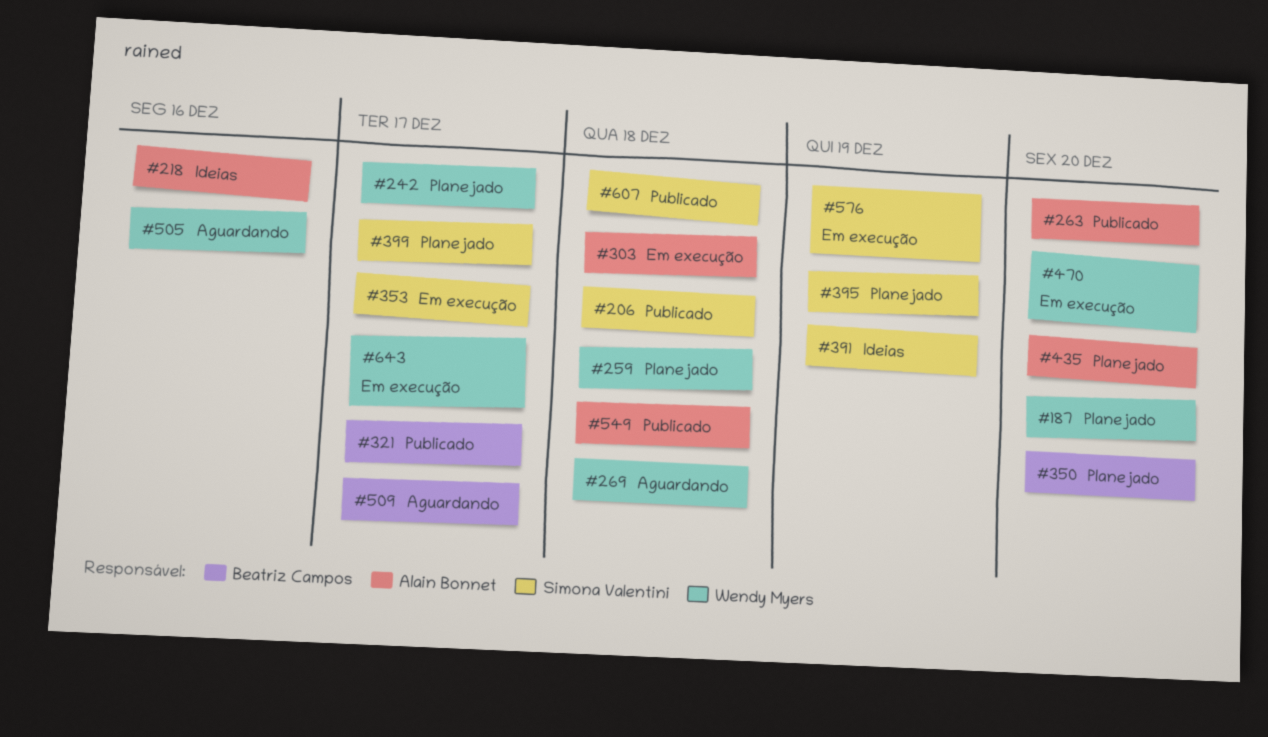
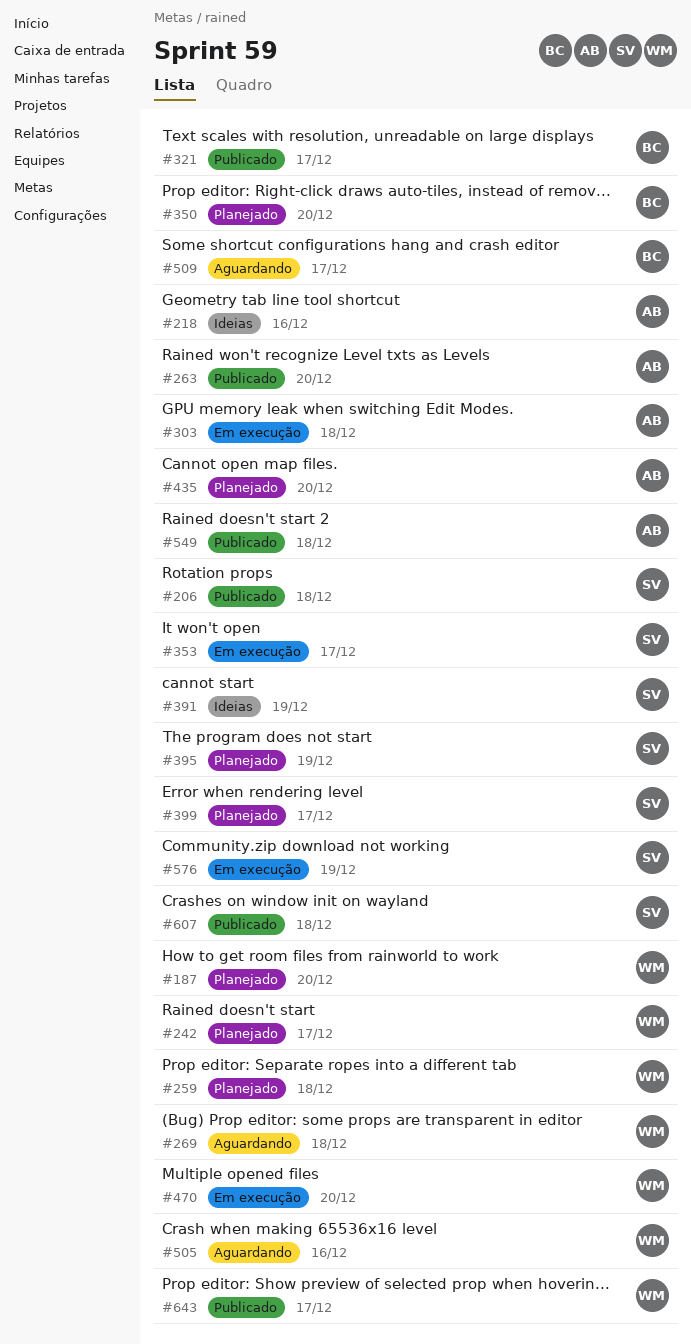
#643, status: Em execução -> Publicado

